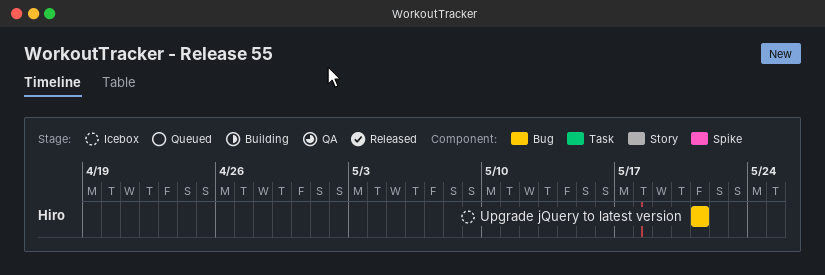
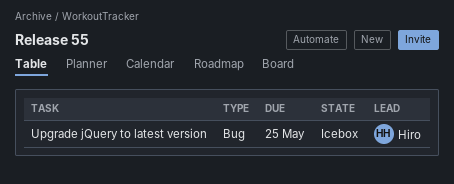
Upgrade jQuery to latest version, due: May 21 -> May 25

